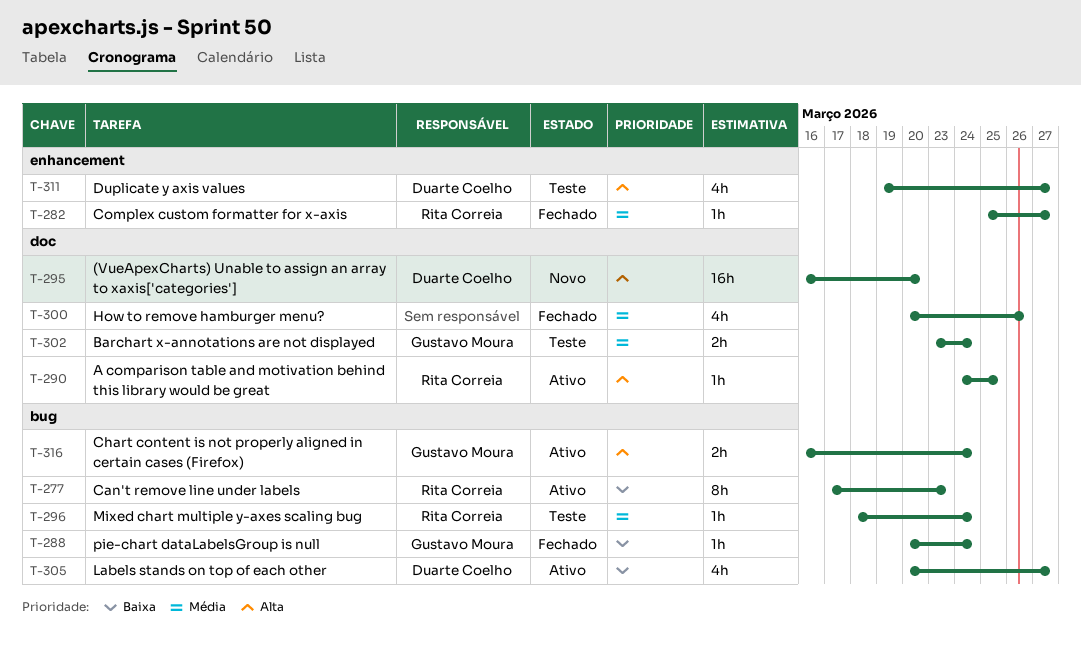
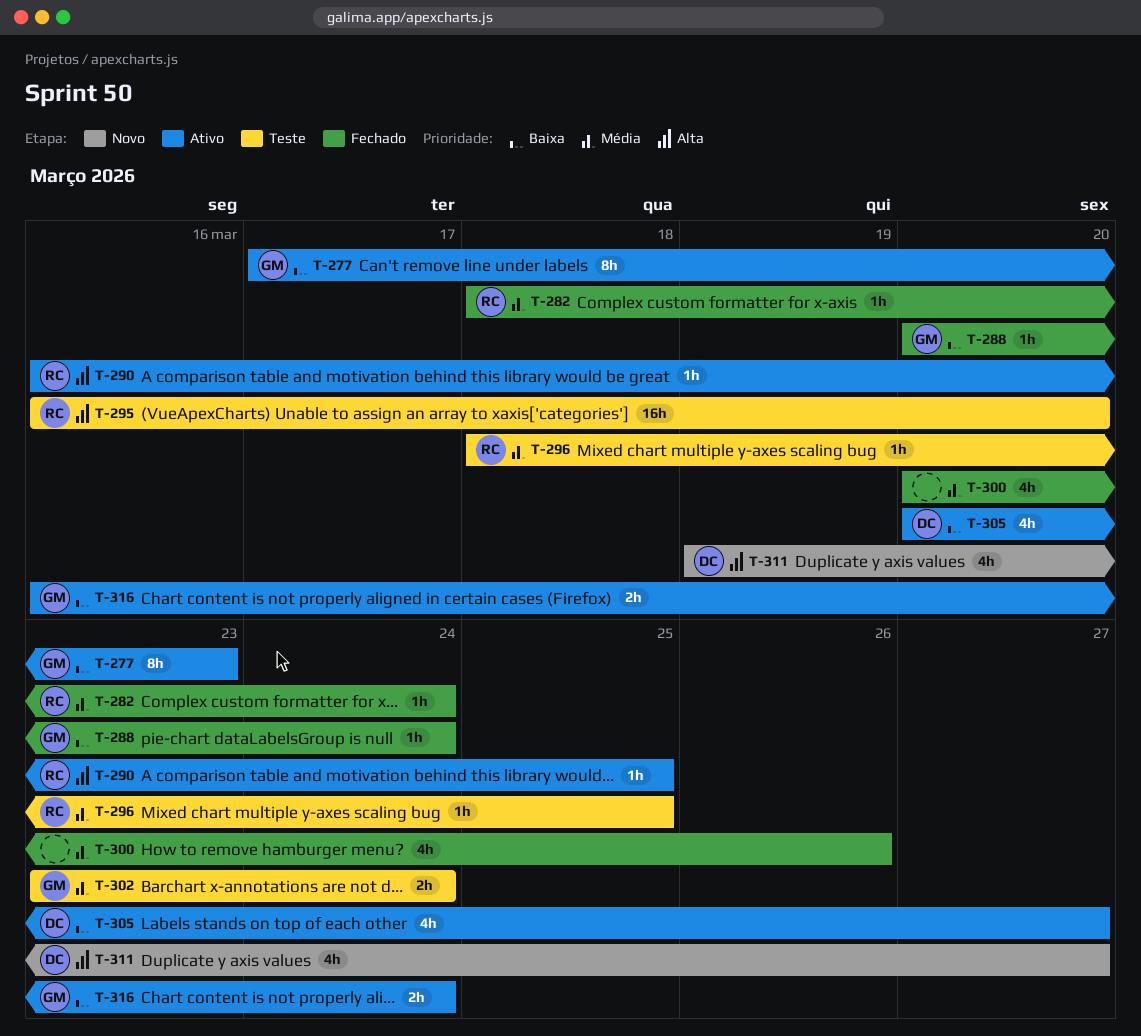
T-277, owner: Rita Correia -> Gustavo Moura
T-282, start: Mar 25 -> Mar 18
T-282, due: Mar 27 -> Mar 24
T-290, start: Mar 24 -> Mar 16
T-295, status: Novo -> Teste
T-295, owner: Duarte Coelho -> Rita Correia
T-296, due: Mar 24 -> Mar 25
T-311, status: Teste -> Novo
T-316, priority: Alta -> Baixa

